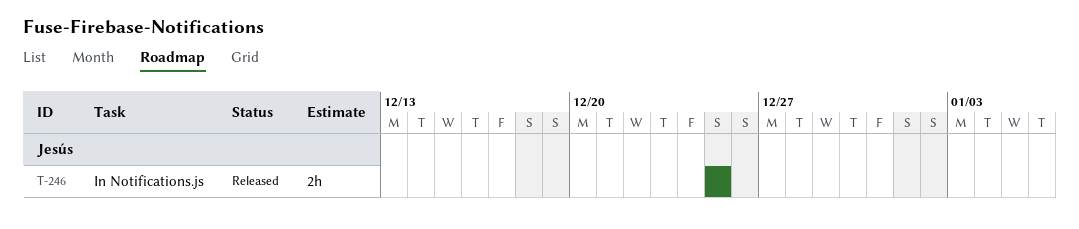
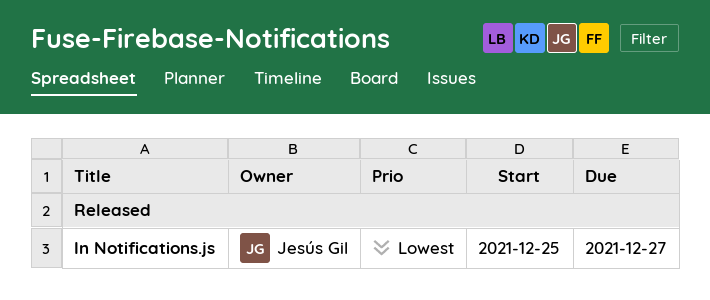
In Notifications.js, due: Dec 25 -> Dec 27

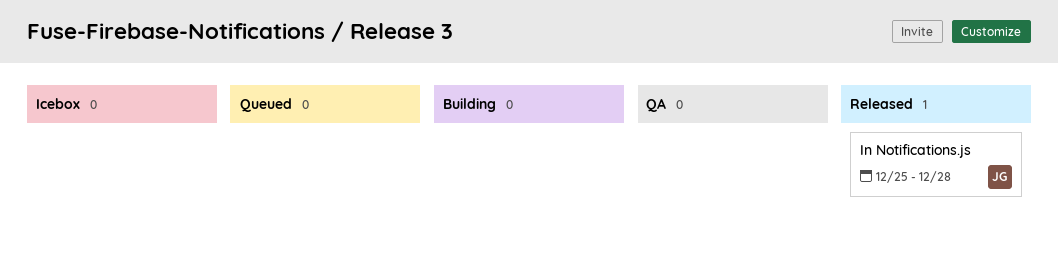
In Notifications.js, due: Dec 27 -> Dec 28

